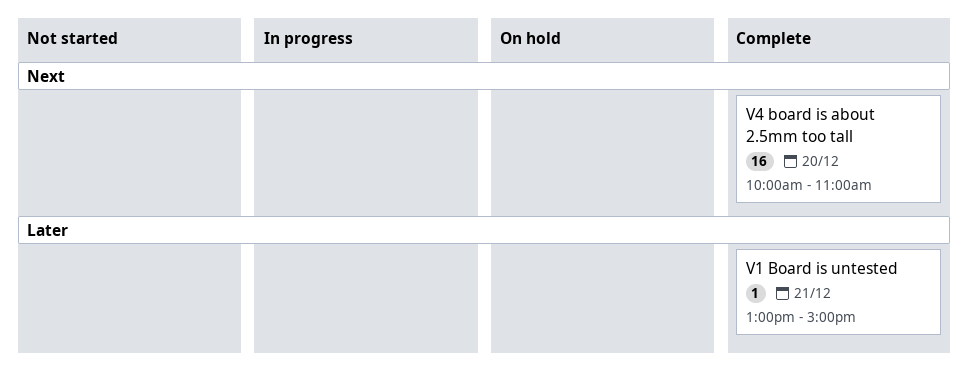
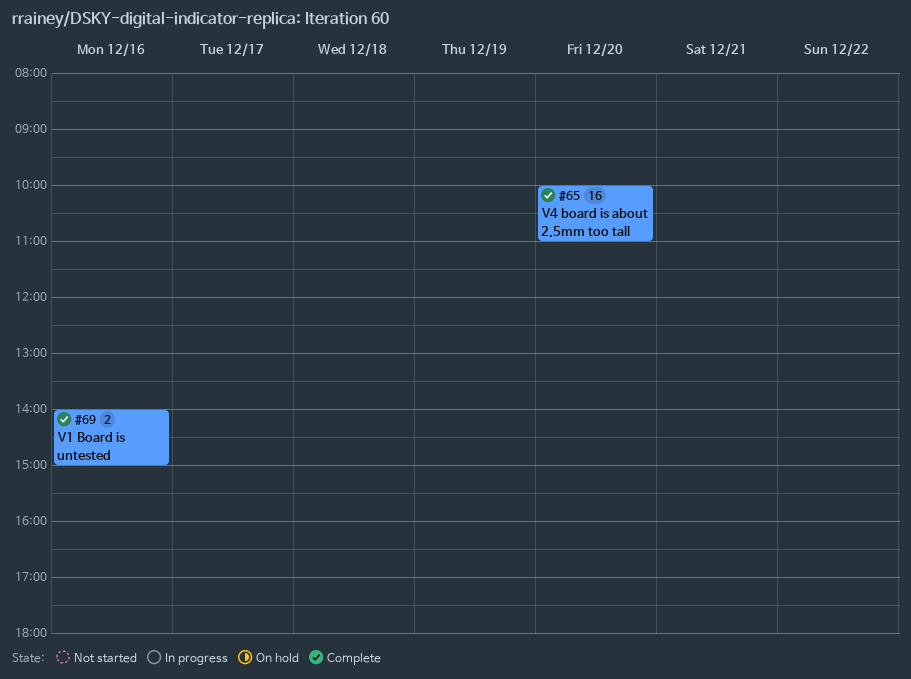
V1 Board is untested, estimate: 1 -> 2
V1 Board is untested, day: Dec 21 -> Dec 16
V1 Board is untested, begins: 13:00 -> 14:00

